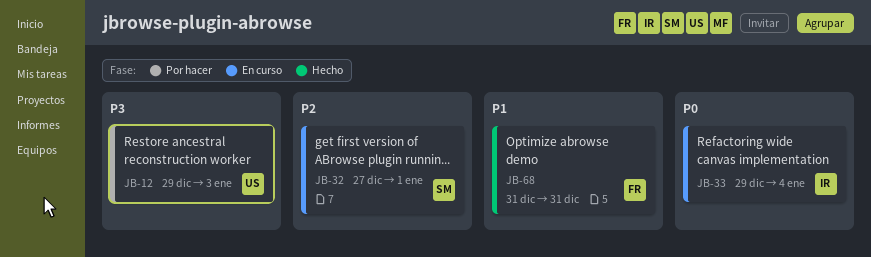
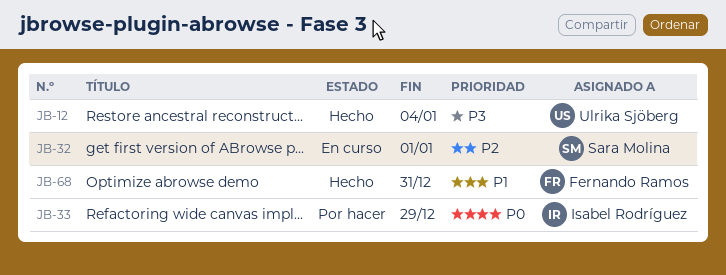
JB-12, status: Por hacer -> Hecho
JB-12, due: Jan 3 -> Jan 4
JB-33, status: En curso -> Por hacer
JB-33, due: Jan 4 -> Dec 29

